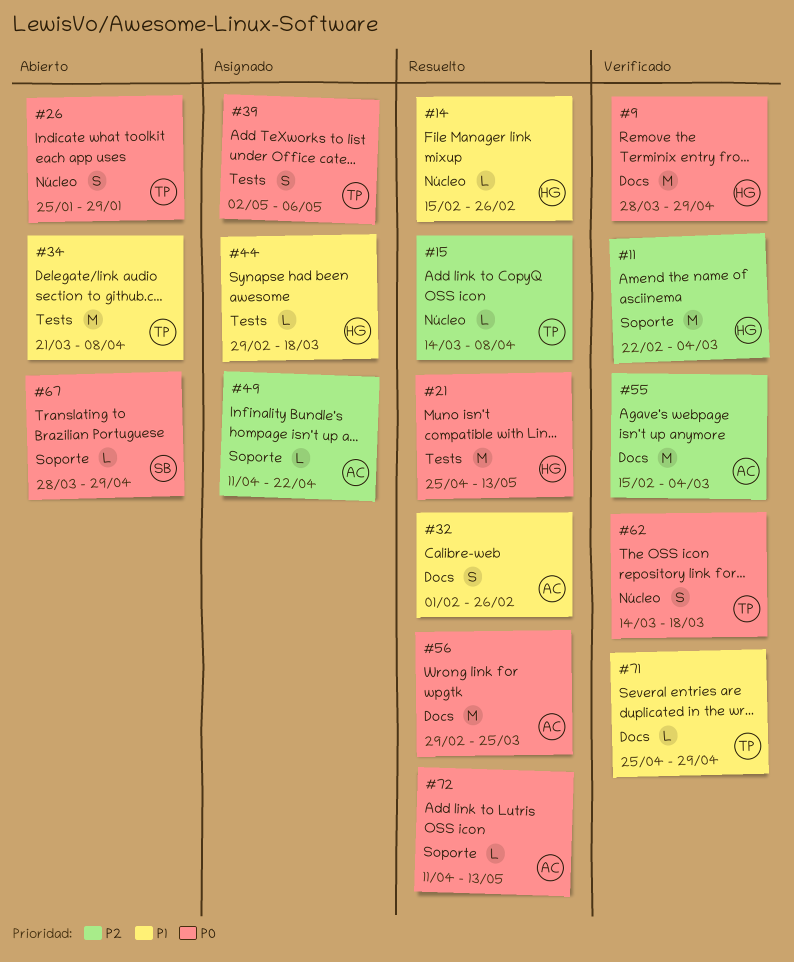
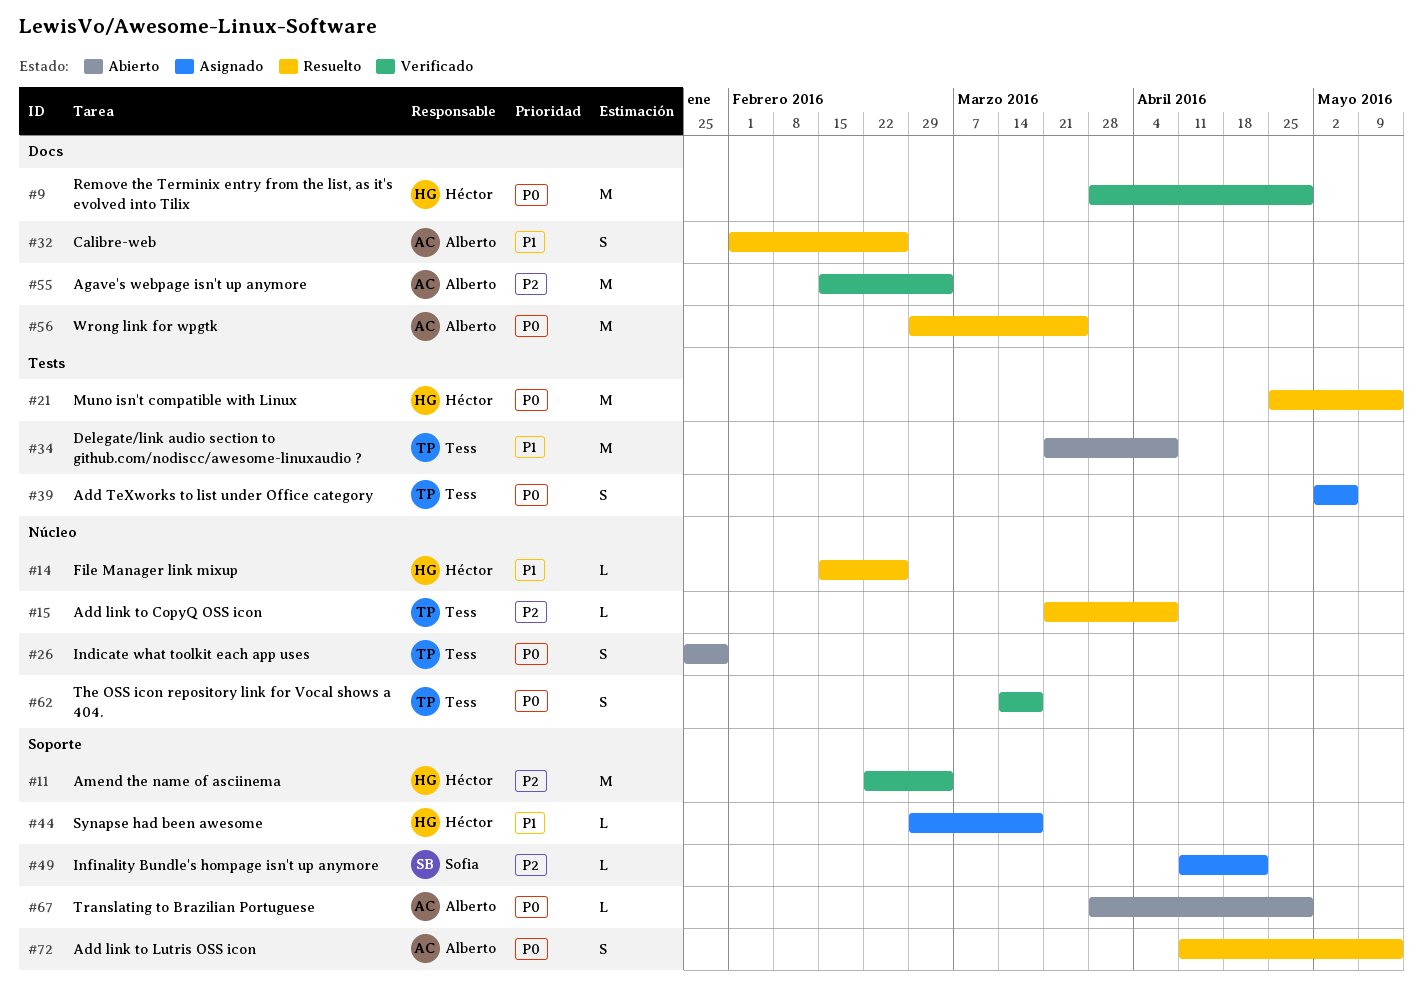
#15, start: Mar 14 -> Mar 21
#44, label: Tests -> Soporte
#49, owner: Alberto -> Sofia
#67, owner: Sofia -> Alberto
#71: present -> none
#72, estimate: L -> S

